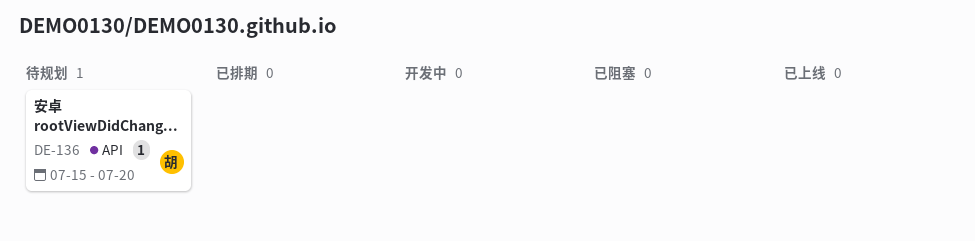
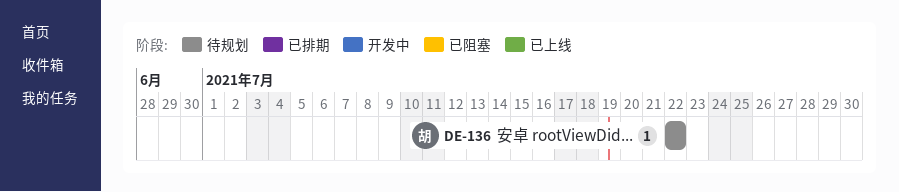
DE-136, start: Jul 15 -> Jul 22
DE-136, due: Jul 20 -> Jul 22

